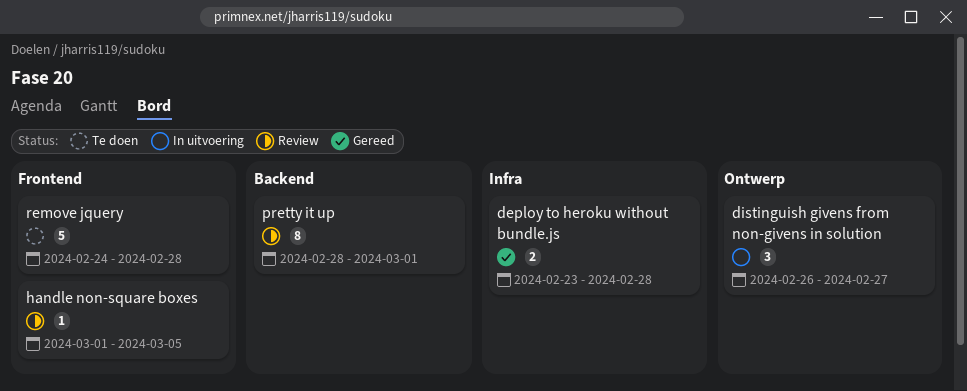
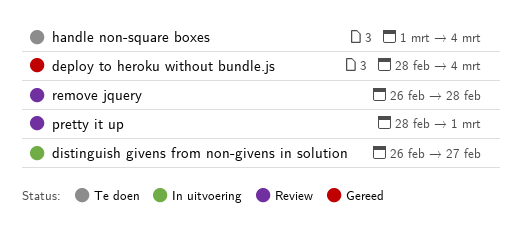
deploy to heroku without bundle.js, start: Feb 23 -> Feb 28
deploy to heroku without bundle.js, due: Feb 28 -> Mar 4
handle non-square boxes, status: Review -> Te doen
handle non-square boxes, due: Mar 5 -> Mar 4
remove jquery, status: Te doen -> Review
remove jquery, start: Feb 24 -> Feb 26

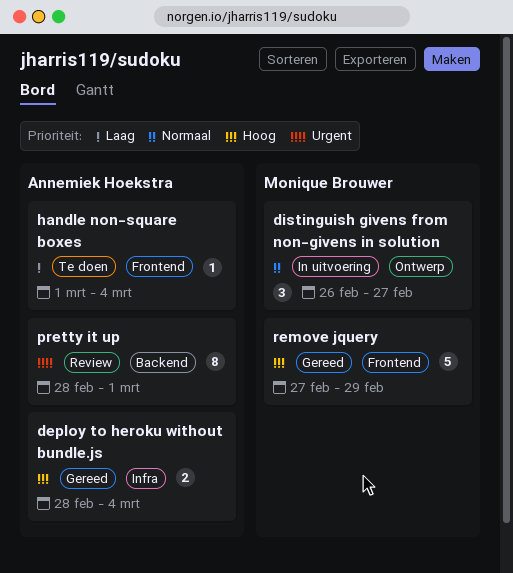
remove jquery, status: Review -> Gereed
remove jquery, start: Feb 26 -> Feb 27
remove jquery, due: Feb 28 -> Feb 29

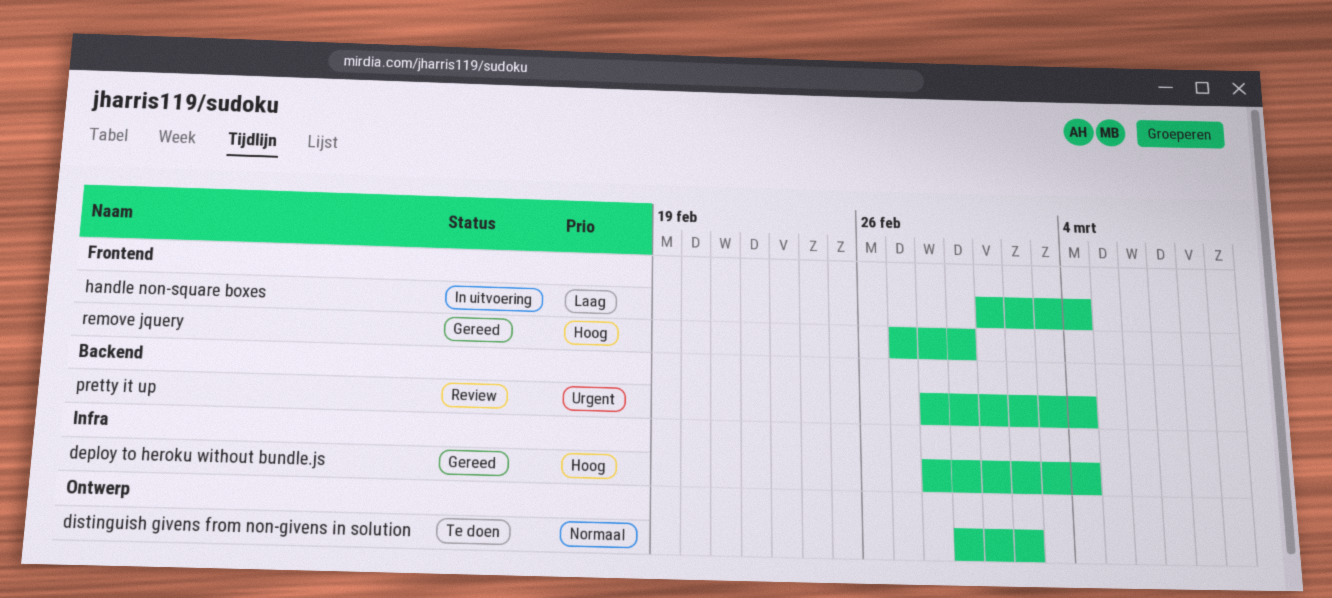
distinguish givens from non-givens in solution, status: In uitvoering -> Te doen
distinguish givens from non-givens in solution, start: Feb 26 -> Feb 29
distinguish givens from non-givens in solution, due: Feb 27 -> Mar 2
handle non-square boxes, status: Te doen -> In uitvoering
pretty it up, due: Mar 1 -> Mar 4

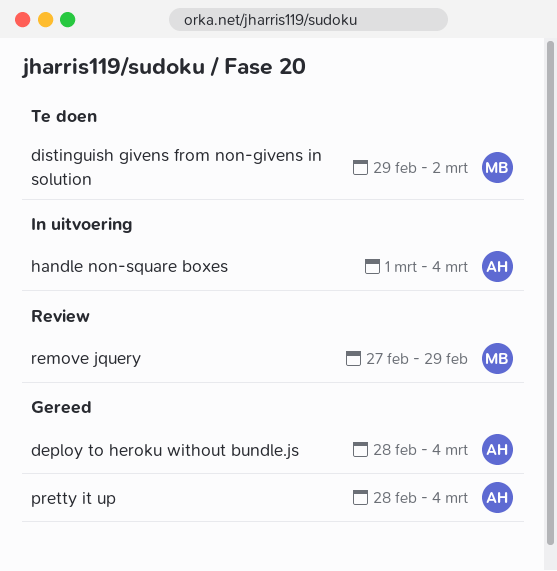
pretty it up, status: Review -> Gereed
remove jquery, status: Gereed -> Review

